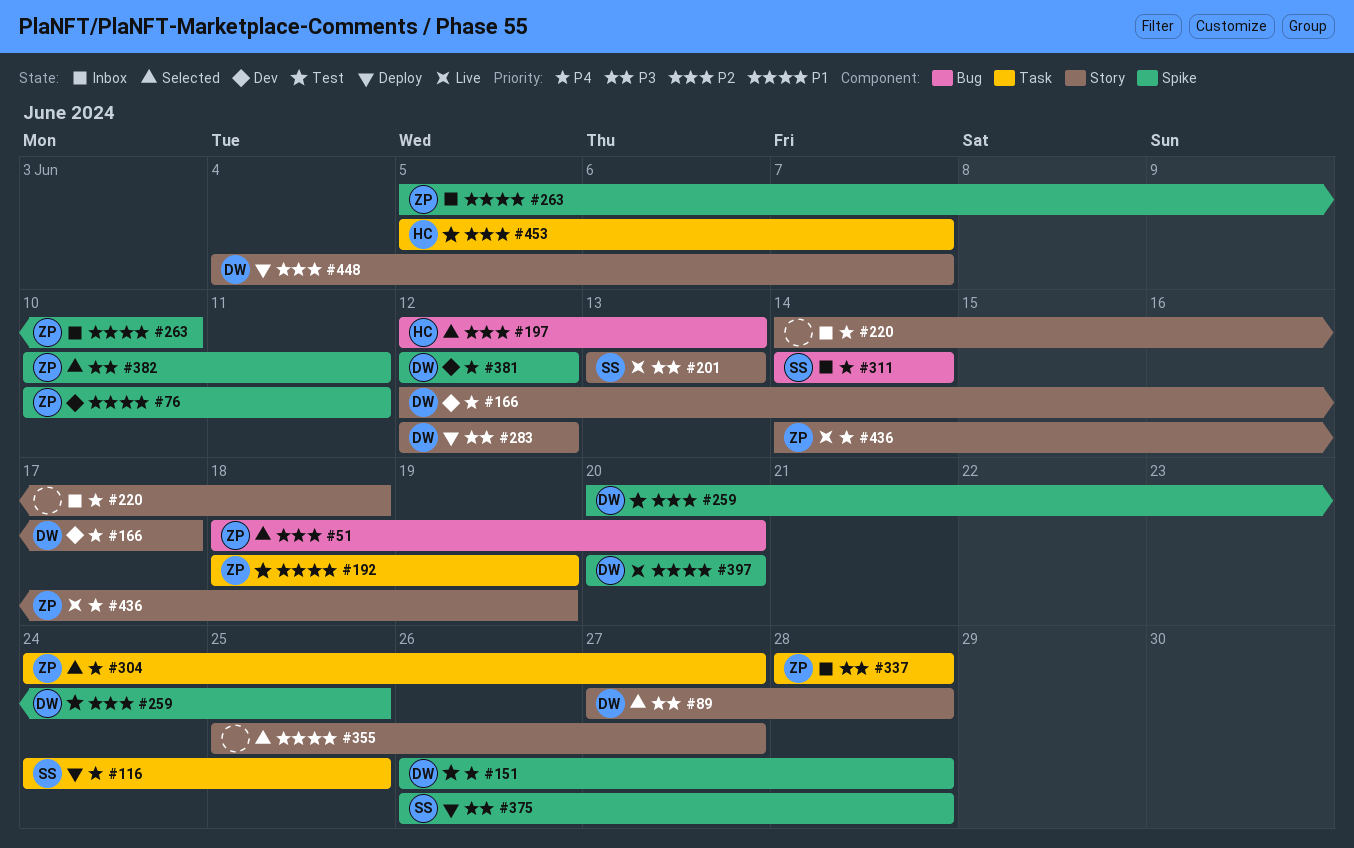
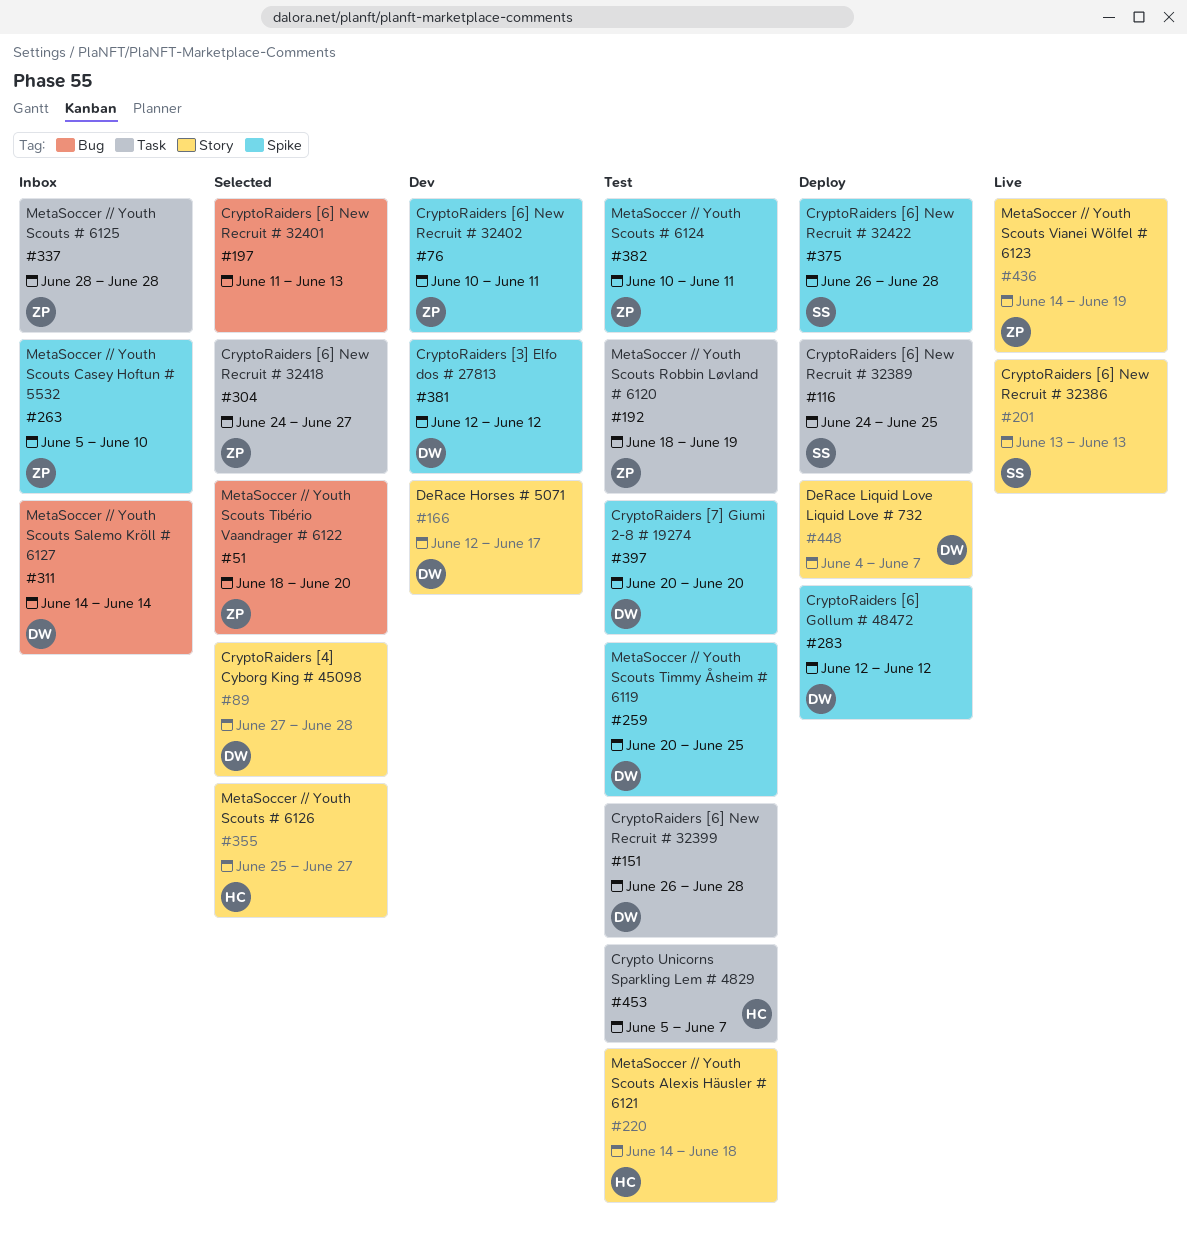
#151, label: Spike -> Task
#197, owner: HC -> none
#197, start: Jun 12 -> Jun 11
#220, status: Inbox -> Test
#220, owner: none -> HC
#283, label: Story -> Spike
#311, owner: SS -> DW
#355, owner: none -> HC
#382, status: Selected -> Test
#397, status: Live -> Test

